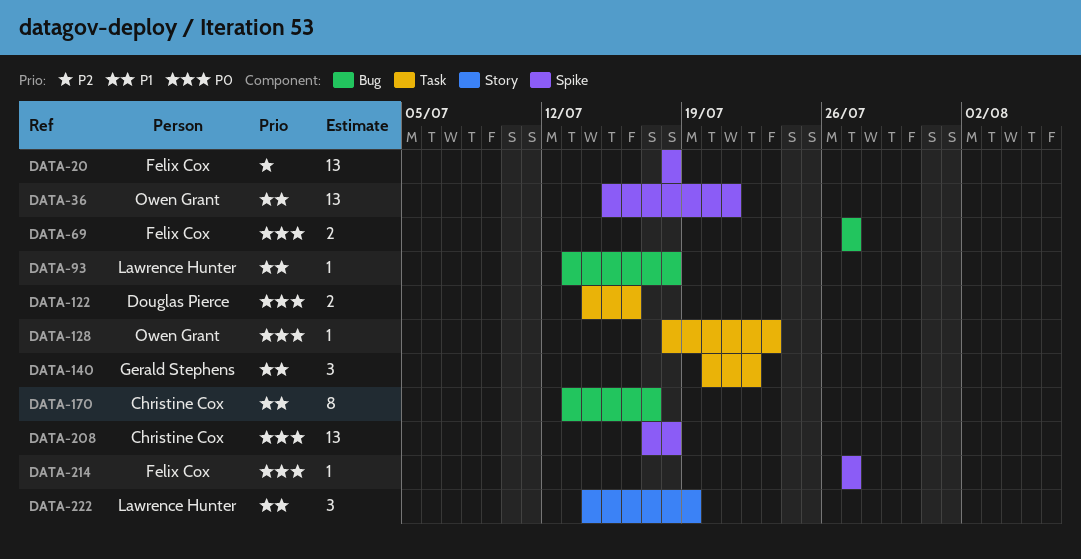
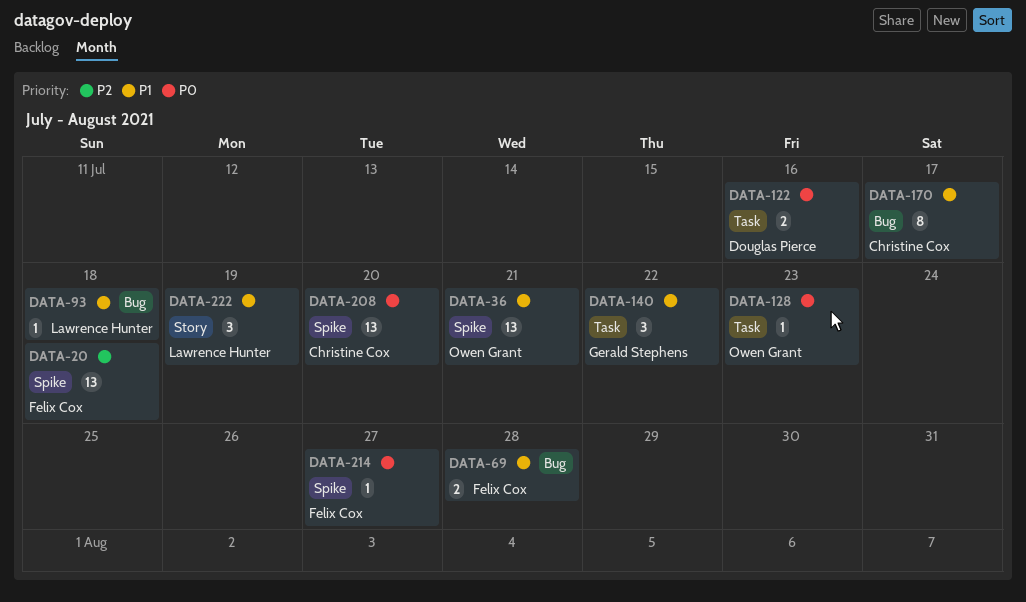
DATA-69, priority: P0 -> P1
DATA-69, due: Jul 27 -> Jul 28
DATA-208, due: Jul 18 -> Jul 20

